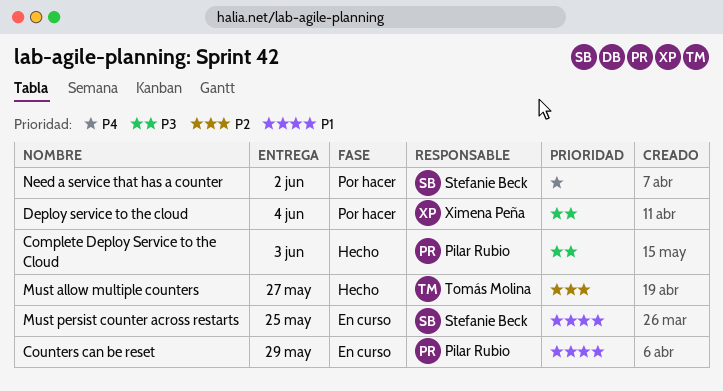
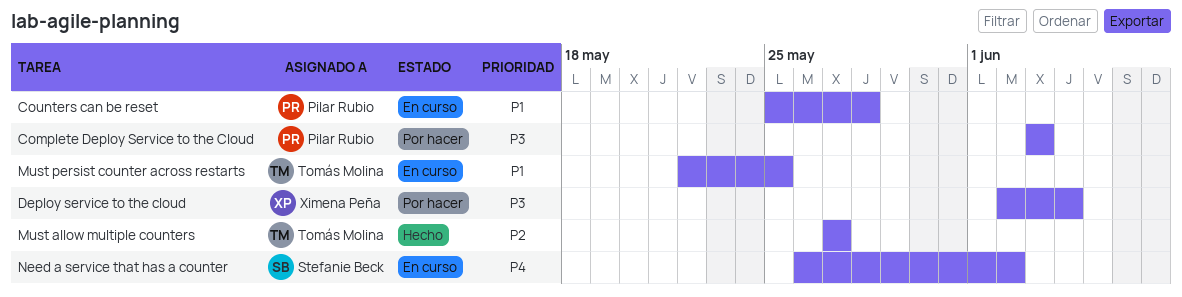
Complete Deploy Service to the Cloud, status: Hecho -> Por hacer
Counters can be reset, due: May 29 -> May 28
Must persist counter across restarts, owner: Stefanie Beck -> Tomás Molina
Need a service that has a counter, status: Por hacer -> En curso

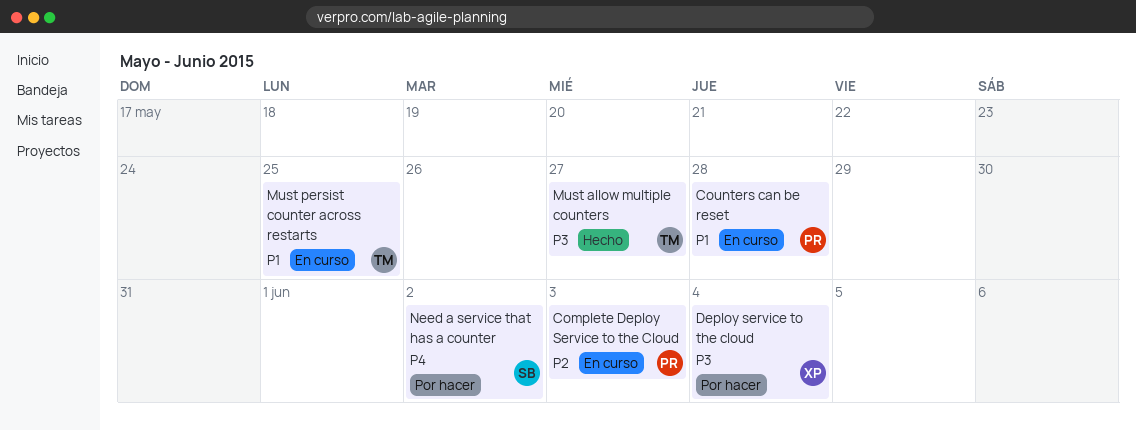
Complete Deploy Service to the Cloud, status: Por hacer -> En curso
Complete Deploy Service to the Cloud, priority: P3 -> P2
Must allow multiple counters, priority: P2 -> P3
Need a service that has a counter, status: En curso -> Por hacer

